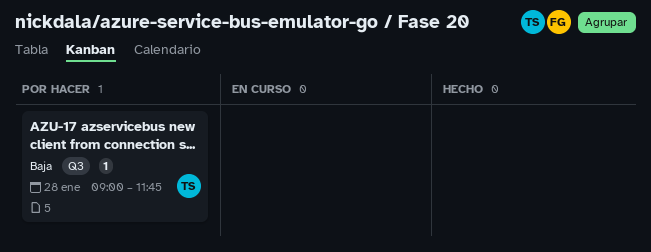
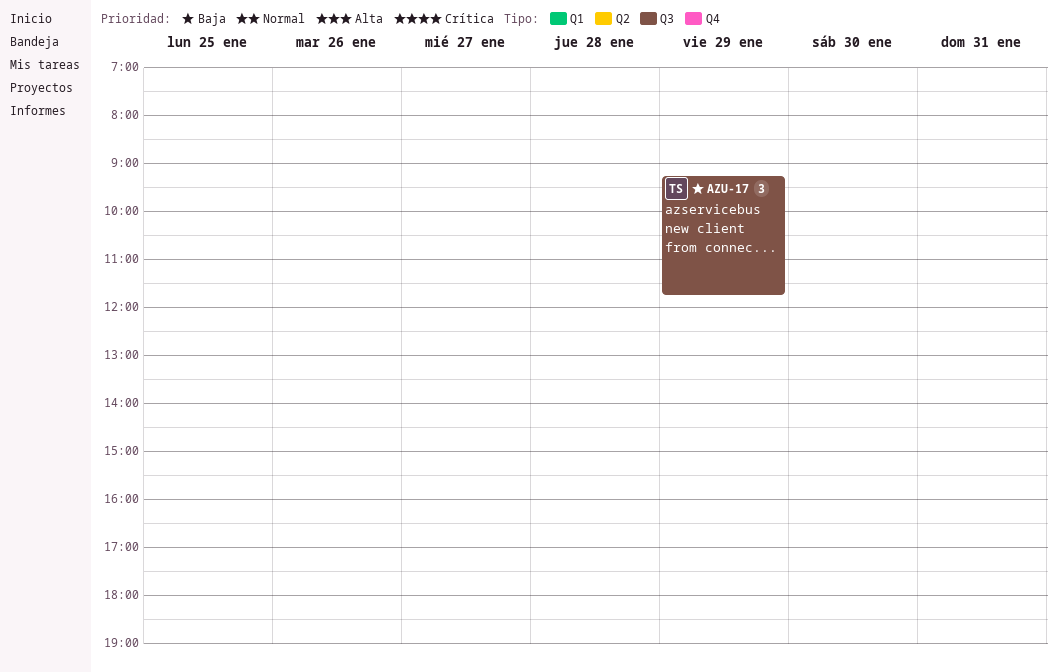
AZU-17, estimate: 1 -> 3
AZU-17, day: Jan 28 -> Jan 29
AZU-17, begins: 09:00 -> 09:15

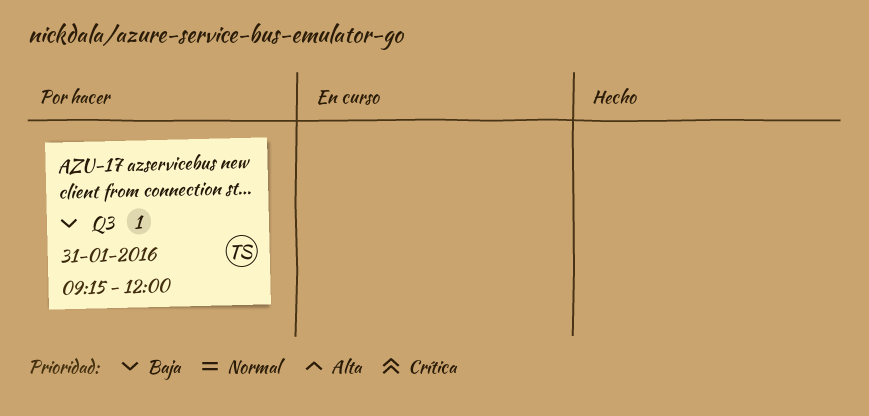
AZU-17, estimate: 3 -> 1
AZU-17, day: Jan 29 -> Jan 31
AZU-17, ends: 11:45 -> 12:00

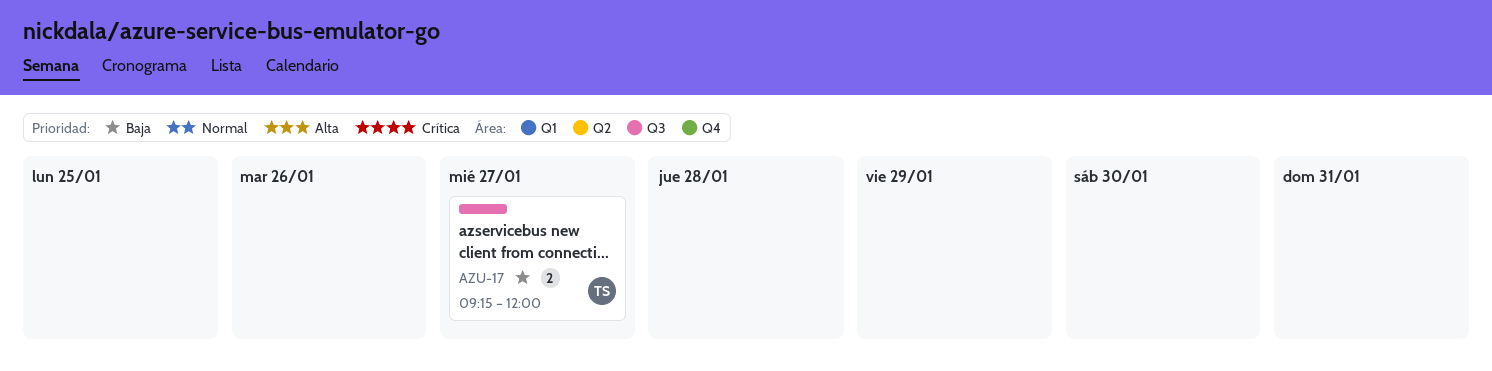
AZU-17, estimate: 1 -> 2
AZU-17, day: Jan 31 -> Jan 27

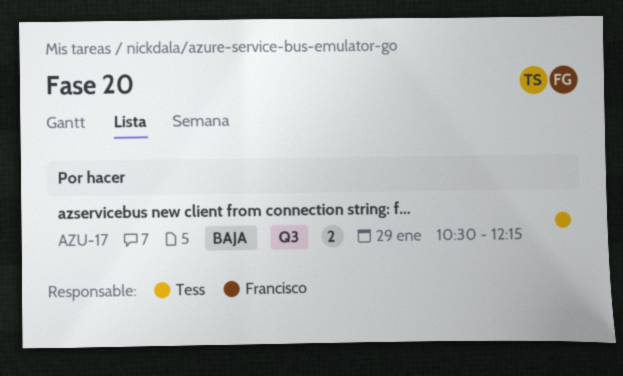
AZU-17, day: Jan 27 -> Jan 29
AZU-17, begins: 09:15 -> 10:30
AZU-17, ends: 12:00 -> 12:15

